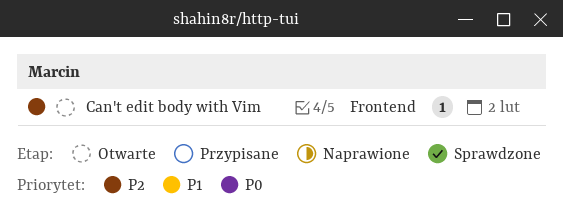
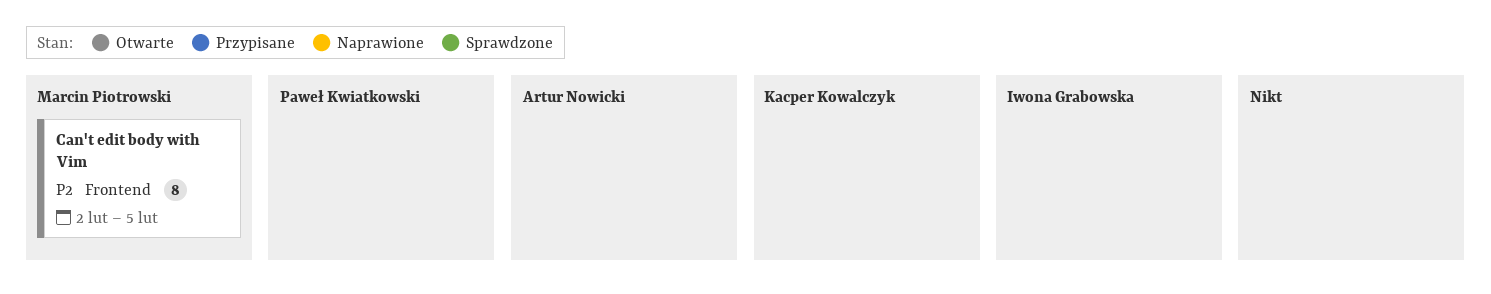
Can't edit body with Vim, estimate: 1 -> 8
Can't edit body with Vim, due: Feb 2 -> Feb 5

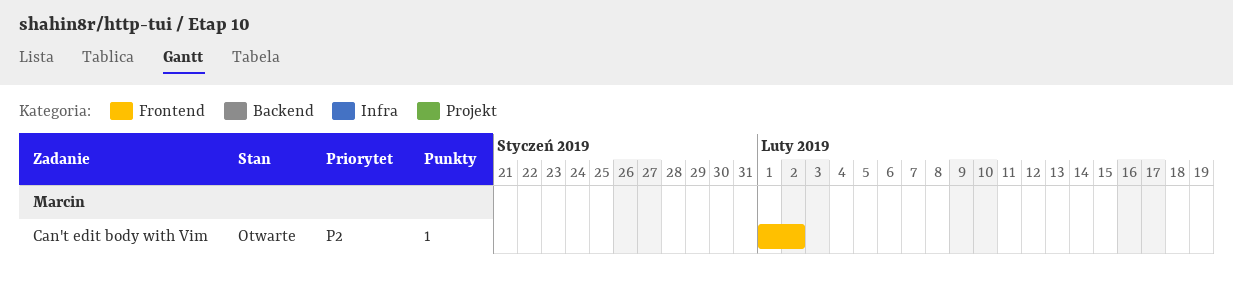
Can't edit body with Vim, estimate: 8 -> 1
Can't edit body with Vim, start: Feb 2 -> Feb 1
Can't edit body with Vim, due: Feb 5 -> Feb 2

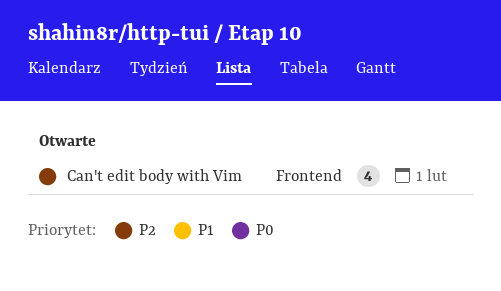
Can't edit body with Vim, estimate: 1 -> 4
Can't edit body with Vim, due: Feb 2 -> Feb 1

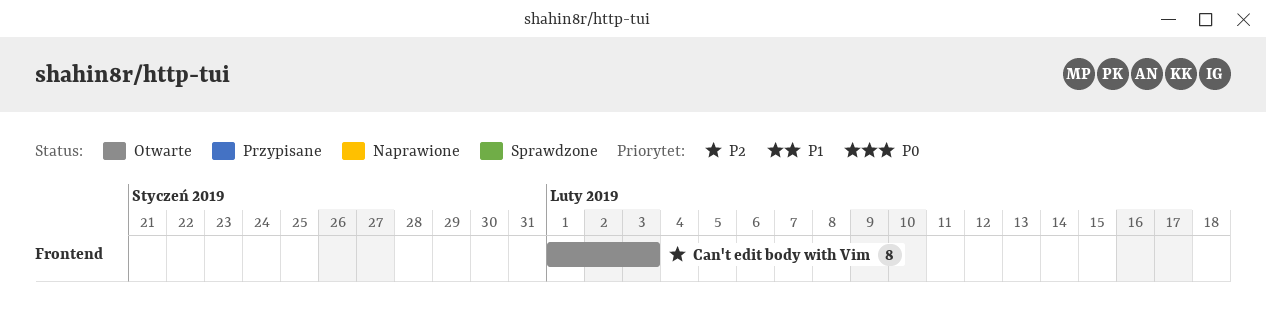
Can't edit body with Vim, estimate: 4 -> 8
Can't edit body with Vim, due: Feb 1 -> Feb 3

